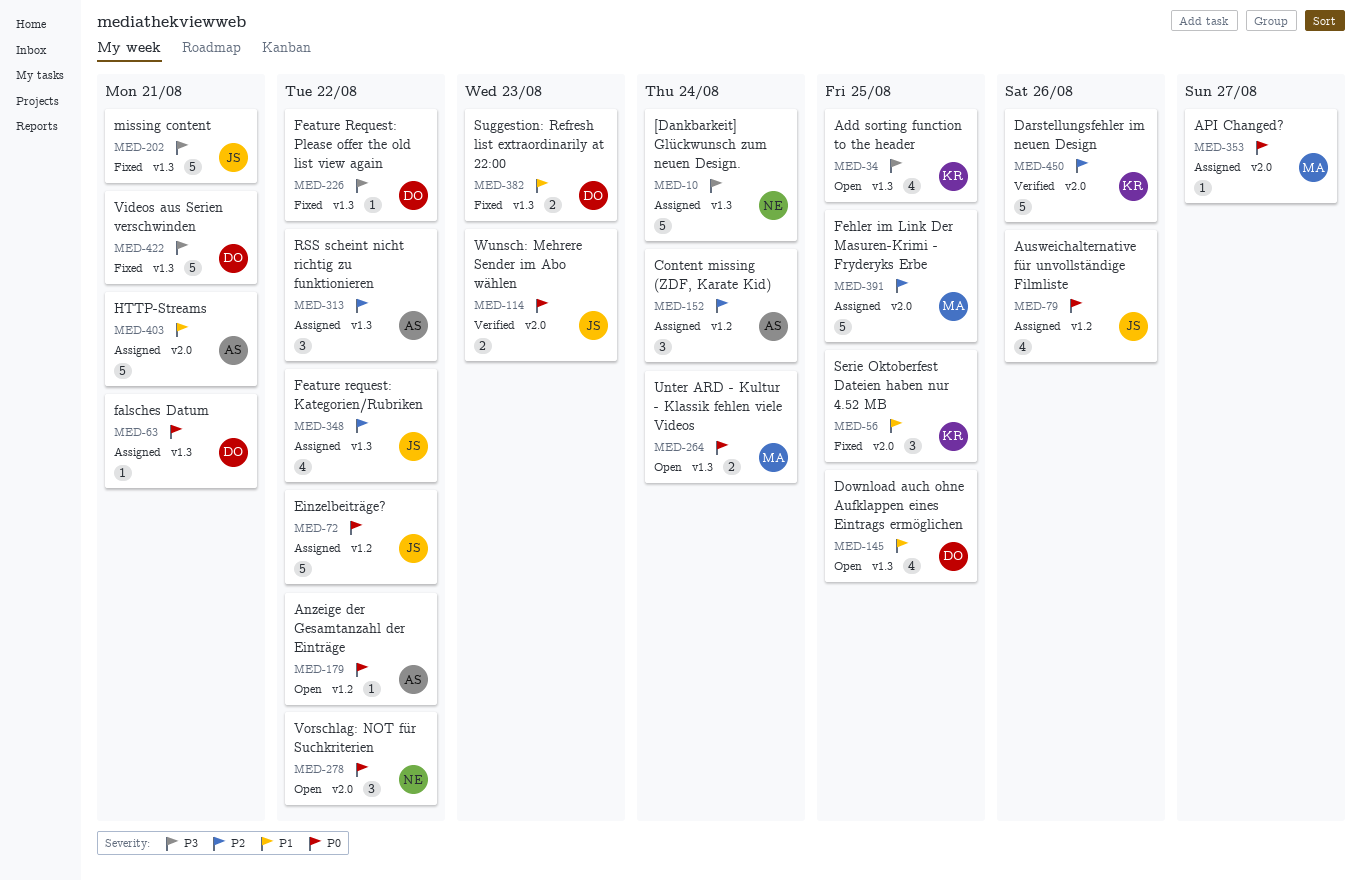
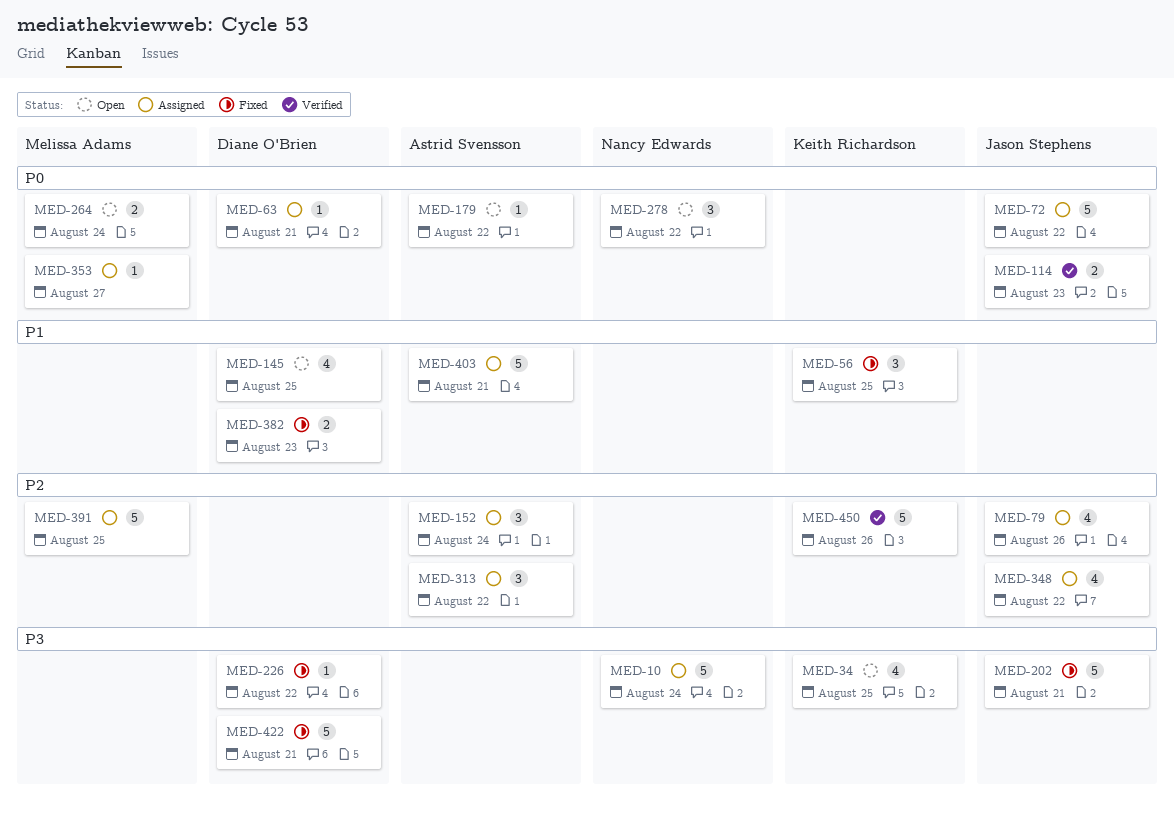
MED-79, priority: P0 -> P2

